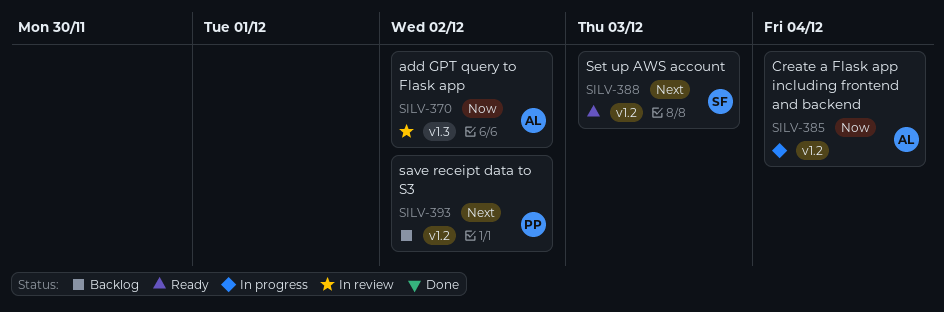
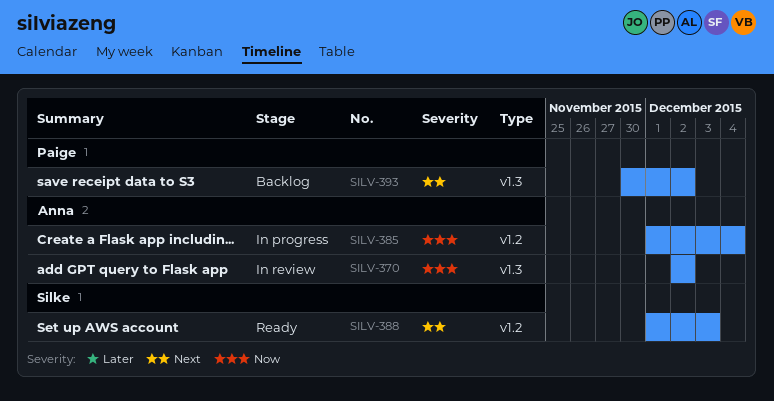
SILV-393, label: v1.2 -> v1.3

